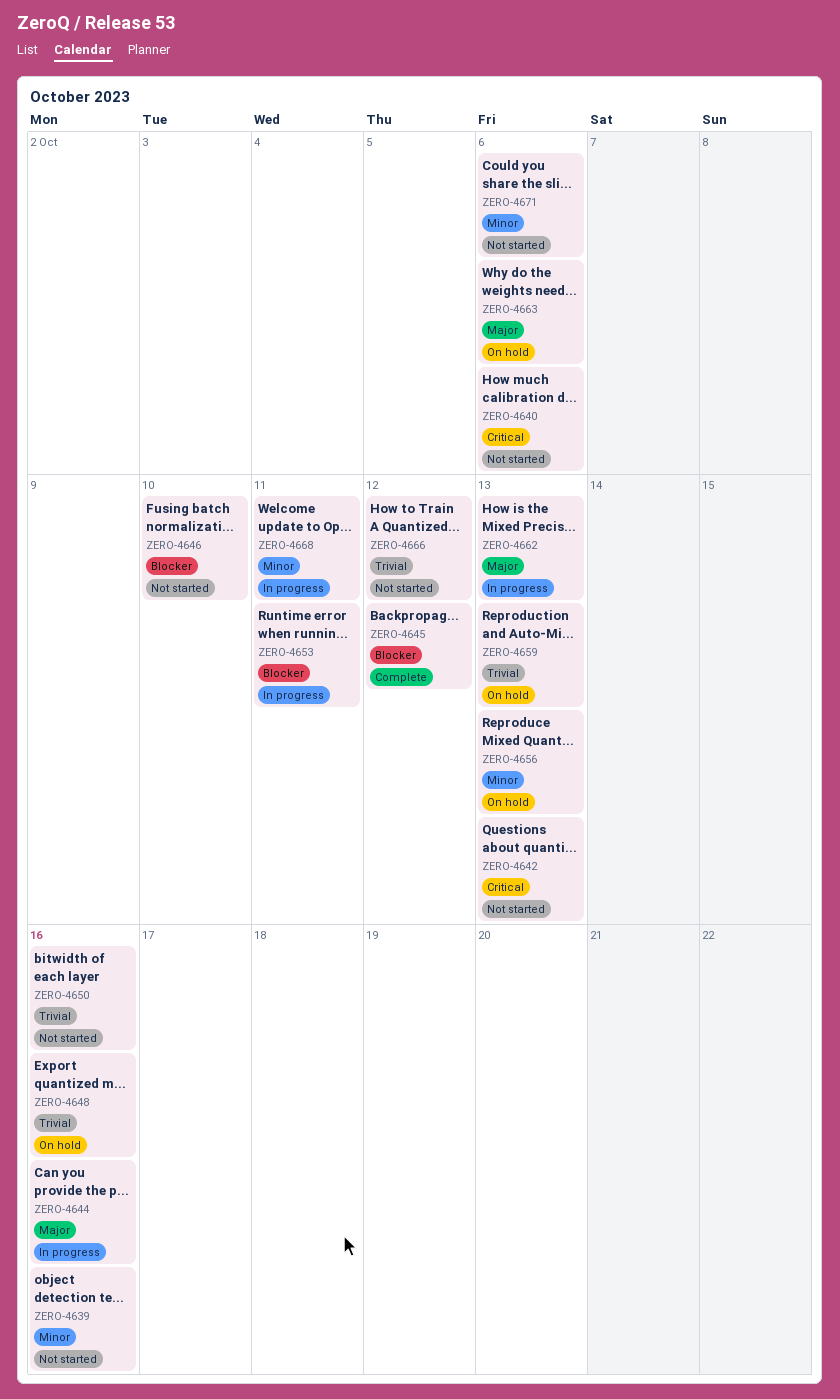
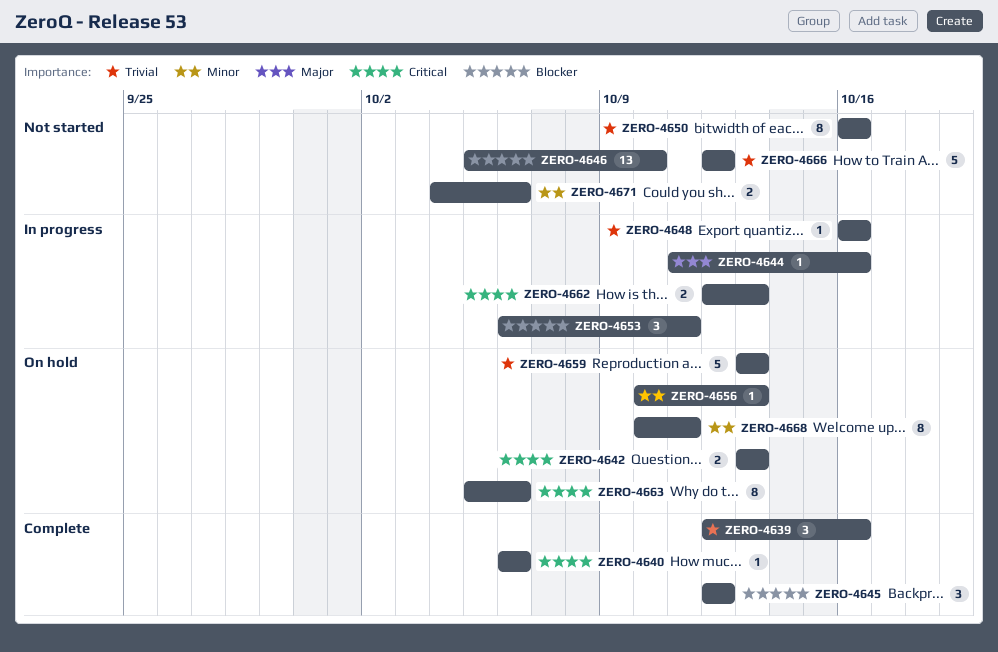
ZERO-4639, status: Not started -> Complete
ZERO-4639, priority: Minor -> Trivial
ZERO-4640, status: Not started -> Complete
ZERO-4642, status: Not started -> On hold
ZERO-4648, status: On hold -> In progress
ZERO-4662, priority: Major -> Critical
ZERO-4663, priority: Major -> Critical
ZERO-4668, status: In progress -> On hold

